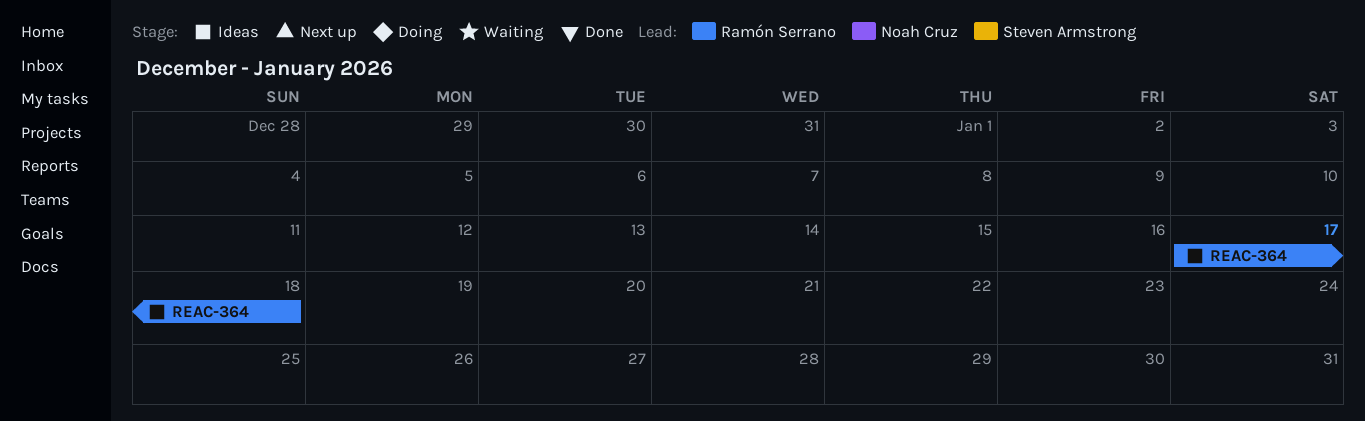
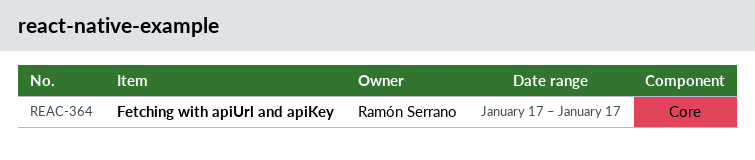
REAC-364, due: Jan 18 -> Jan 17

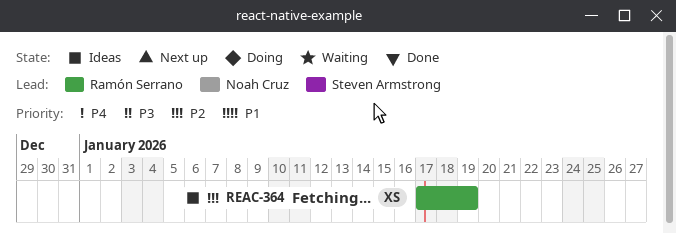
REAC-364, due: Jan 17 -> Jan 19

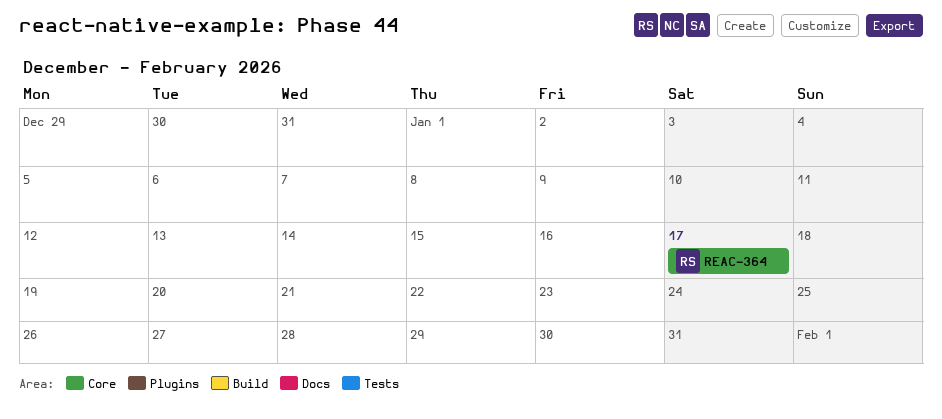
REAC-364, due: Jan 19 -> Jan 17

